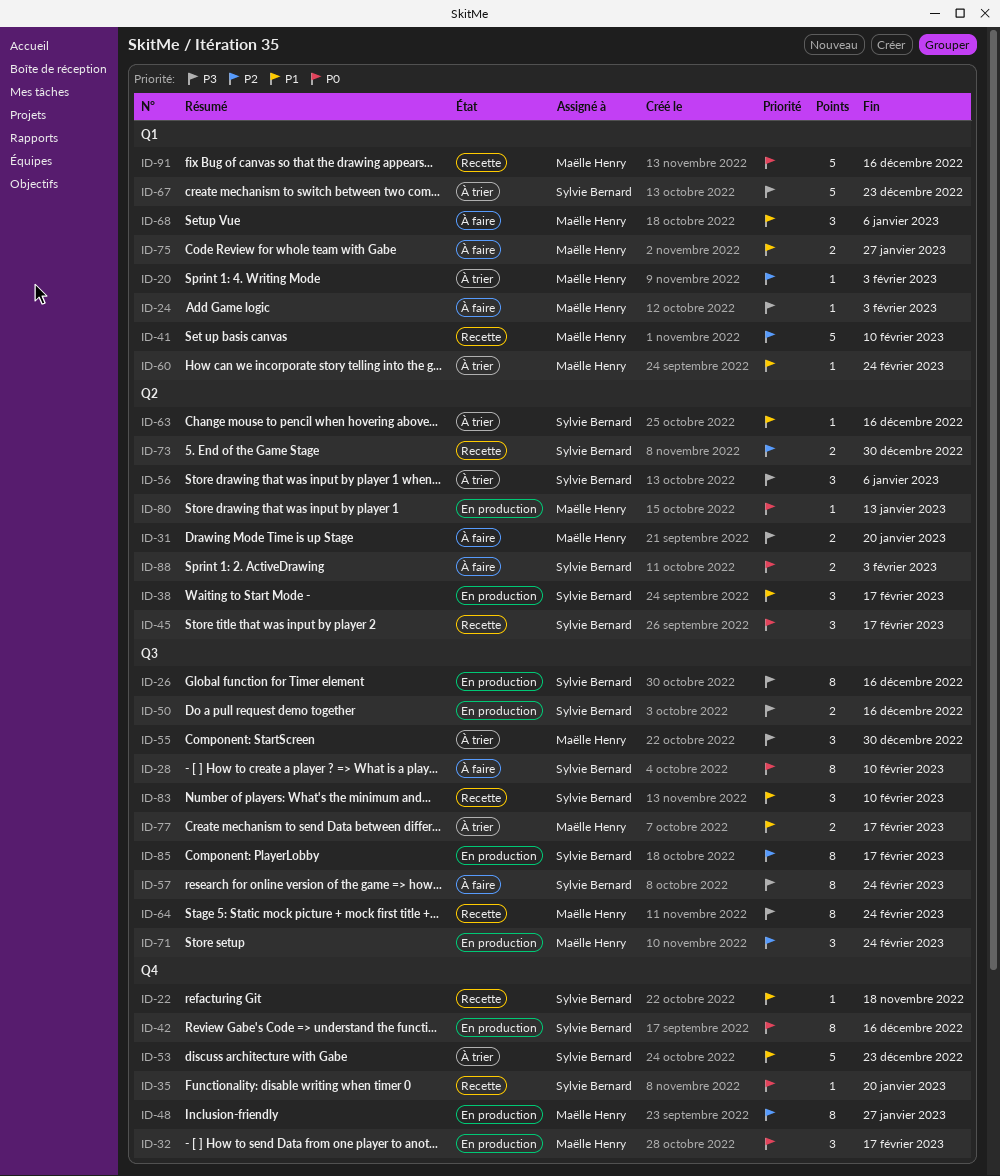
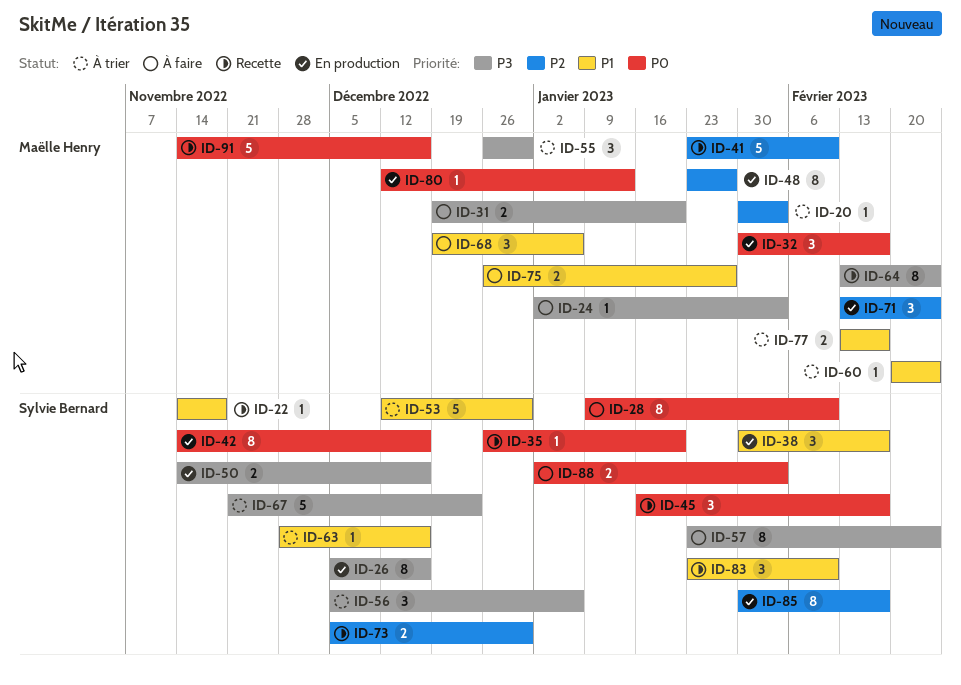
ID-53, due: Dec 23 -> Dec 30

